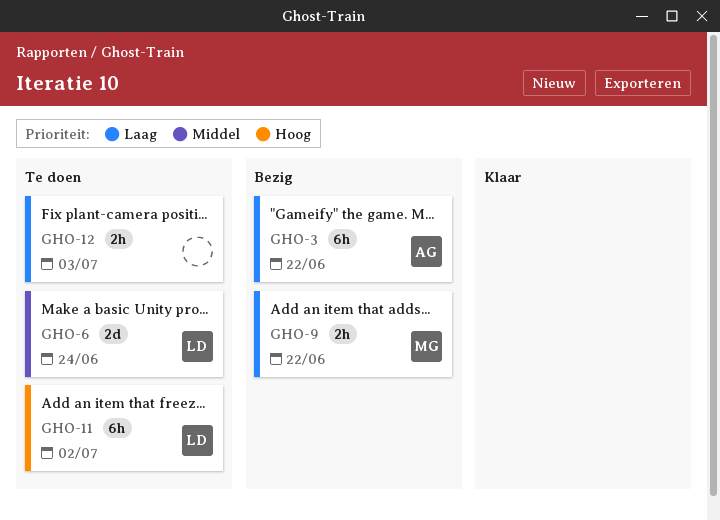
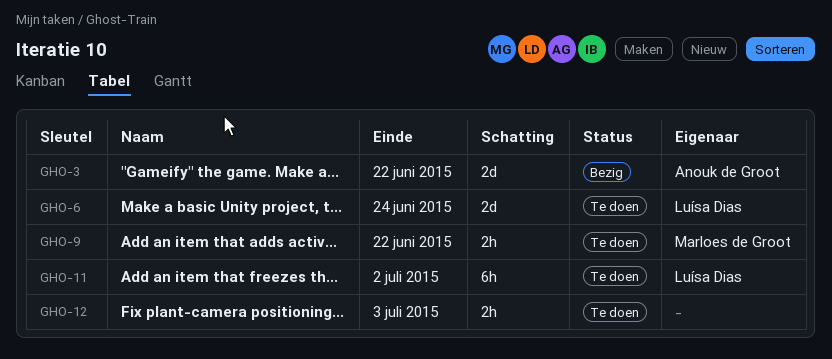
GHO-3, estimate: 6h -> 2d
GHO-9, status: Bezig -> Te doen

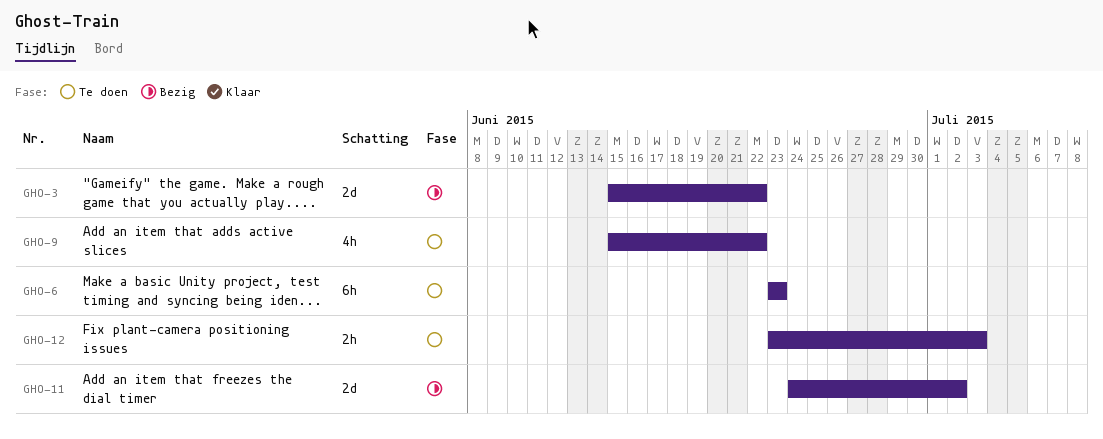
GHO-6, estimate: 2d -> 6h
GHO-6, due: Jun 24 -> Jun 23
GHO-9, estimate: 2h -> 4h
GHO-11, status: Te doen -> Bezig
GHO-11, estimate: 6h -> 2d

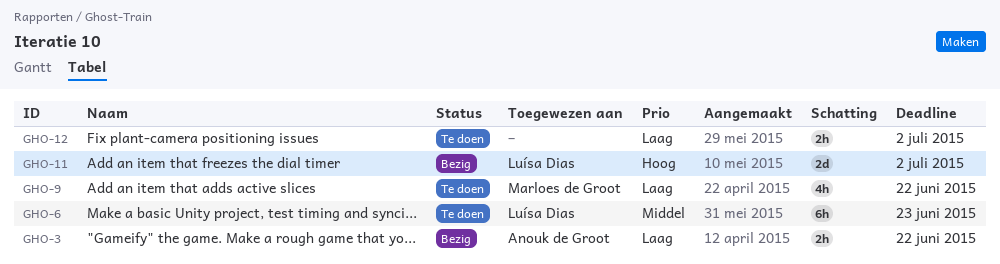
GHO-3, estimate: 2d -> 2h
GHO-12, due: Jul 3 -> Jul 2

